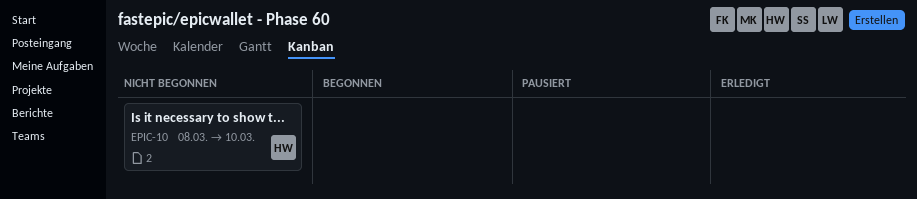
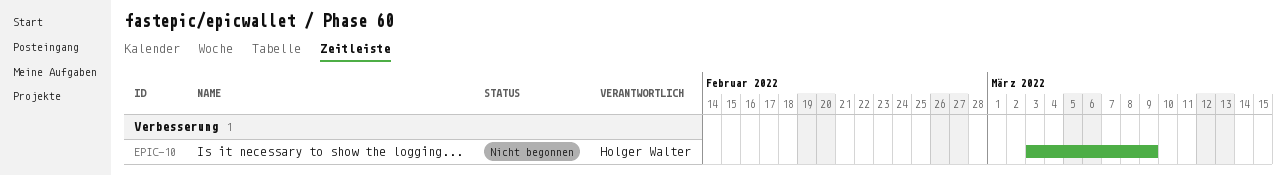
EPIC-10, start: Mar 8 -> Mar 3
EPIC-10, due: Mar 10 -> Mar 9

